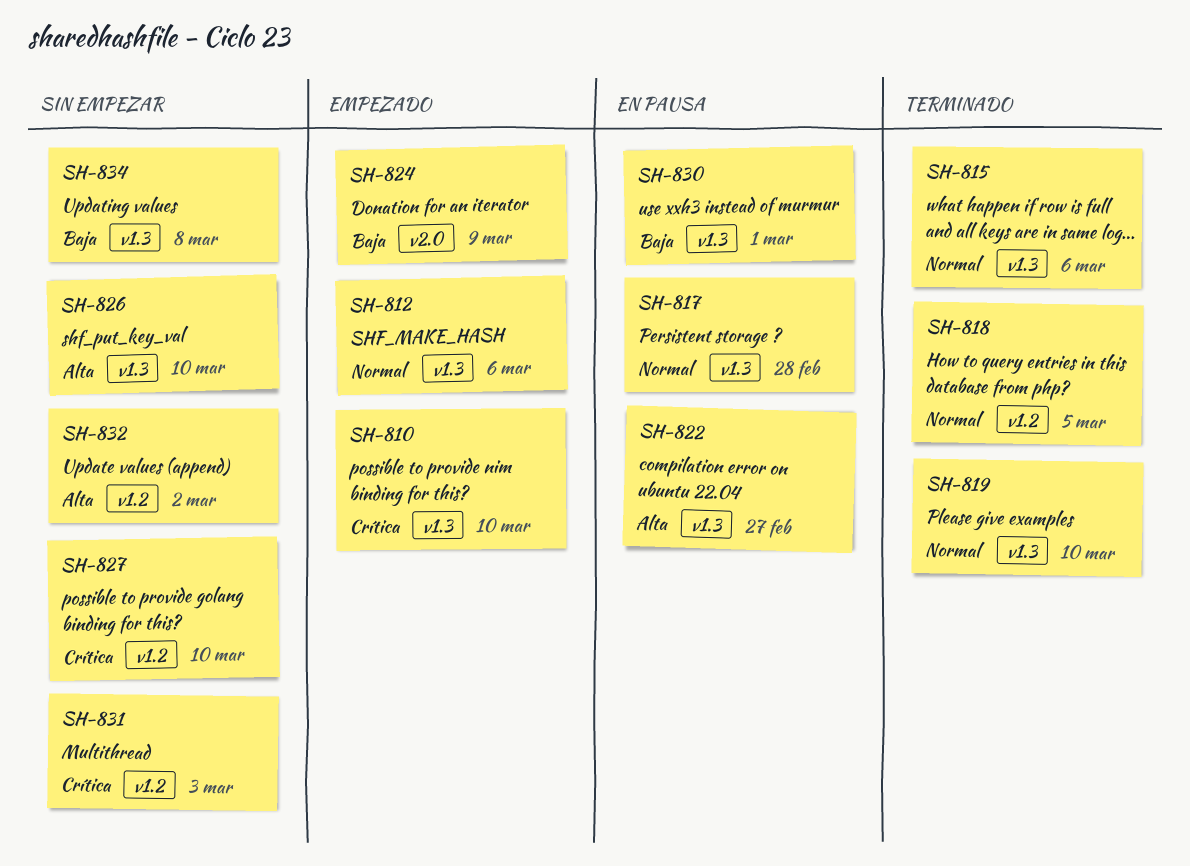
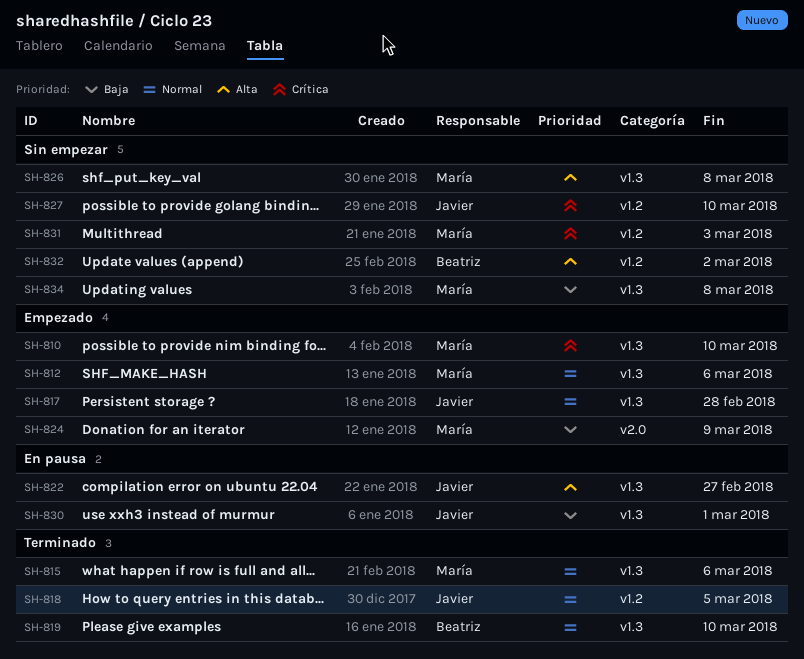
SH-817, status: En pausa -> Empezado
SH-826, due: Mar 10 -> Mar 8

